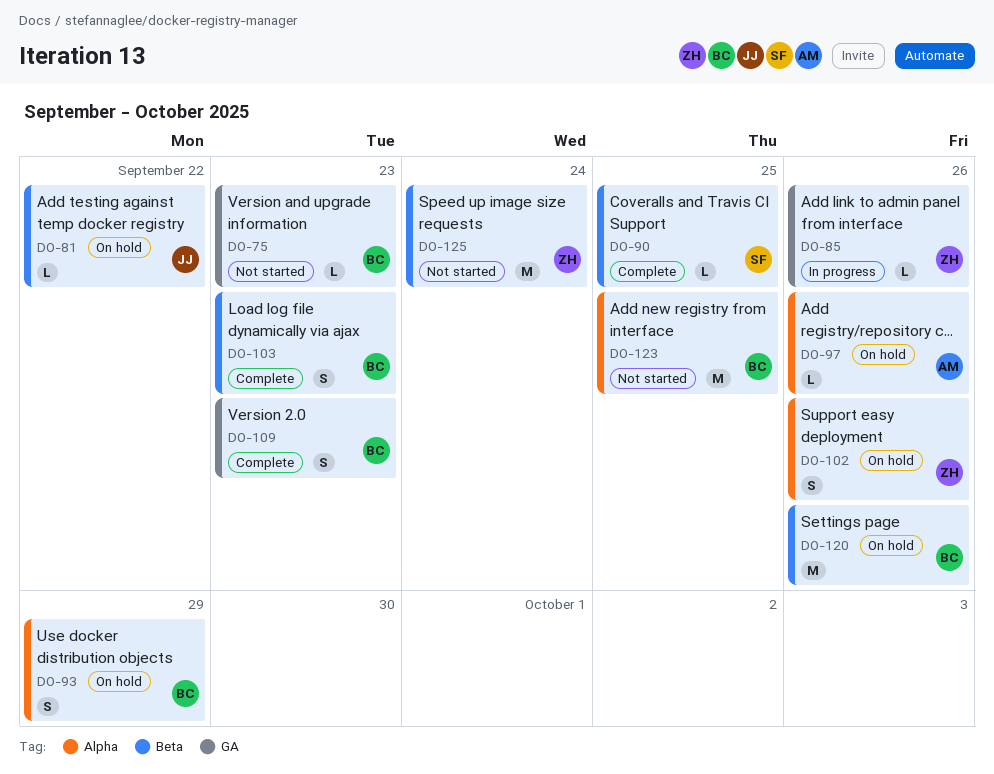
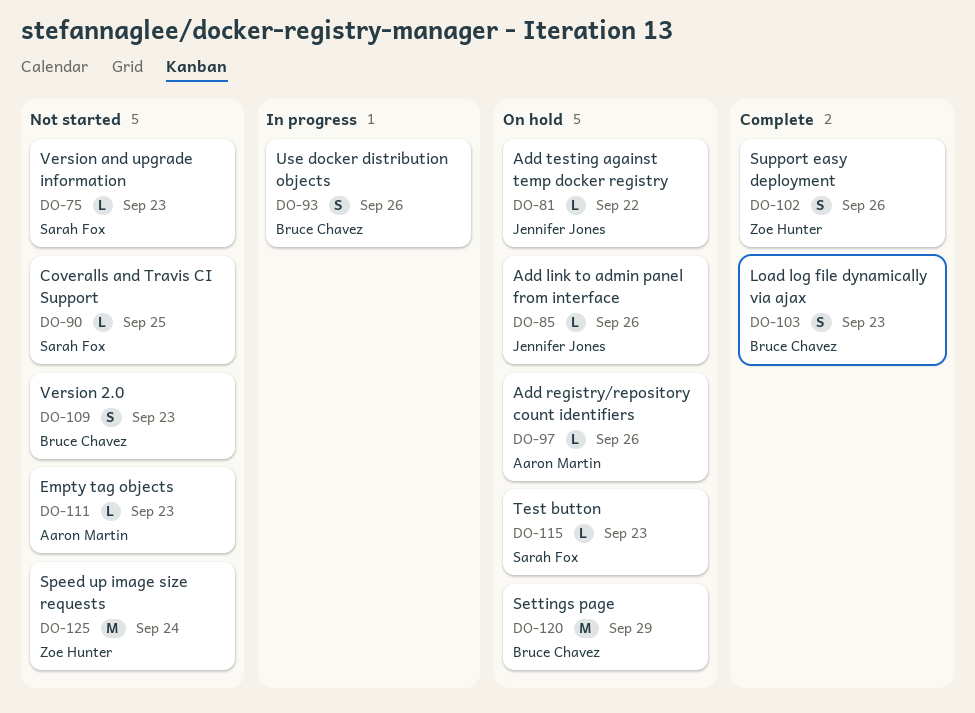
DO-75, owner: Bruce Chavez -> Sarah Fox
DO-85, status: In progress -> On hold
DO-85, owner: Zoe Hunter -> Jennifer Jones
DO-90, status: Complete -> Not started
DO-93, status: On hold -> In progress
DO-93, due: Sep 29 -> Sep 26
DO-102, status: On hold -> Complete
DO-109, status: Complete -> Not started
DO-111: none -> present
DO-115: none -> present
DO-120, due: Sep 26 -> Sep 29
DO-123: present -> none

